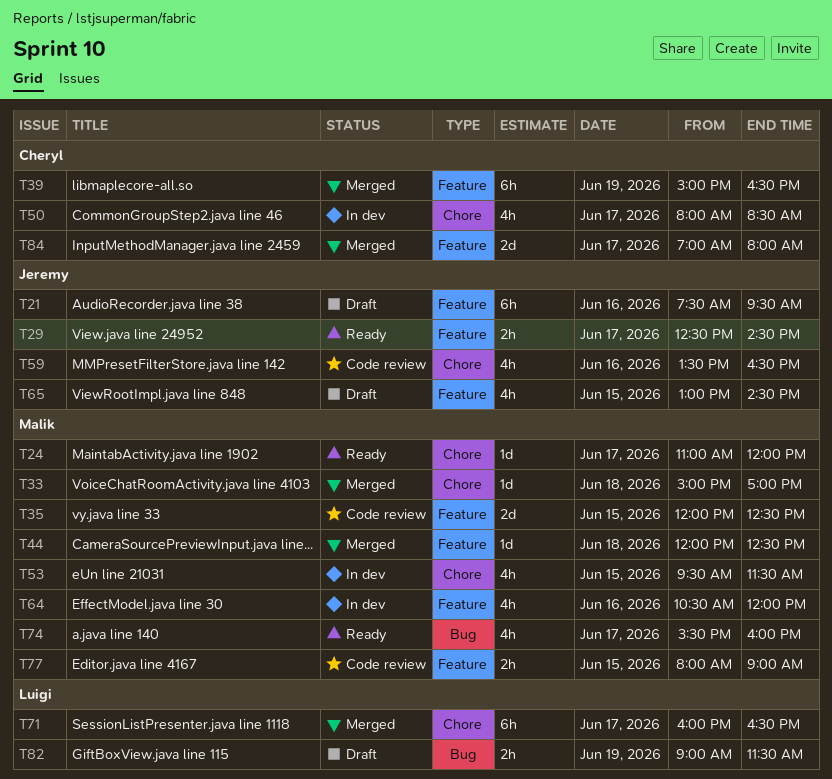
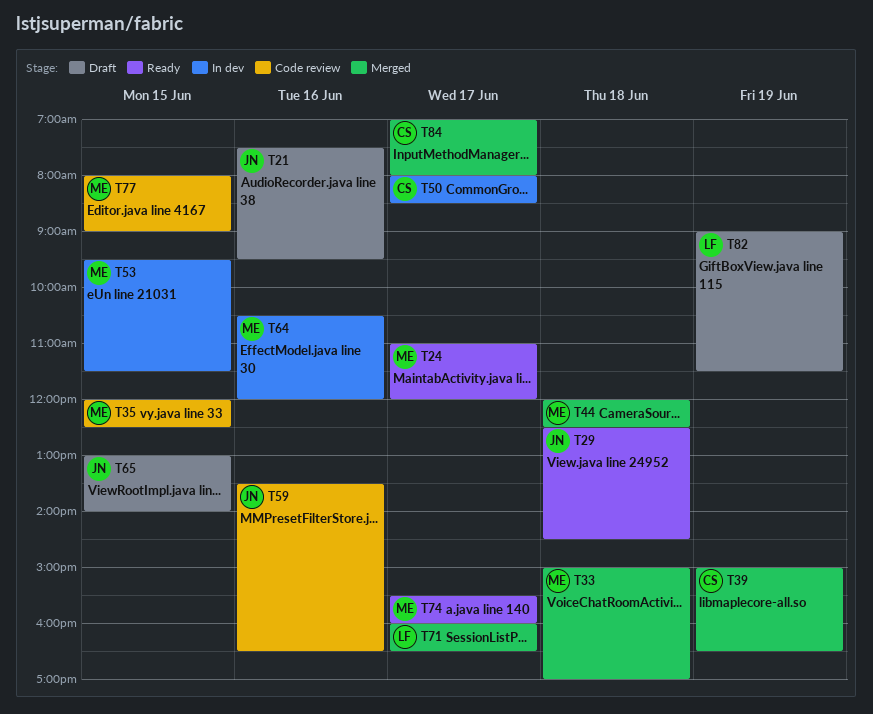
T29, day: Jun 17 -> Jun 18
T65, ends: 14:30 -> 14:00

